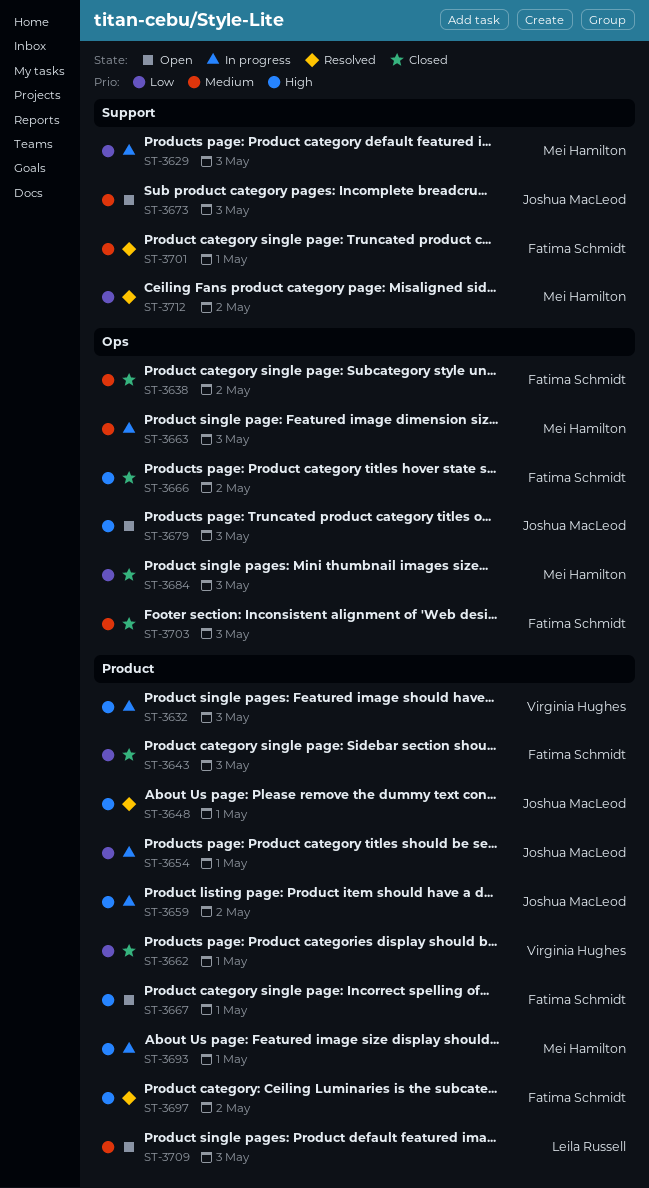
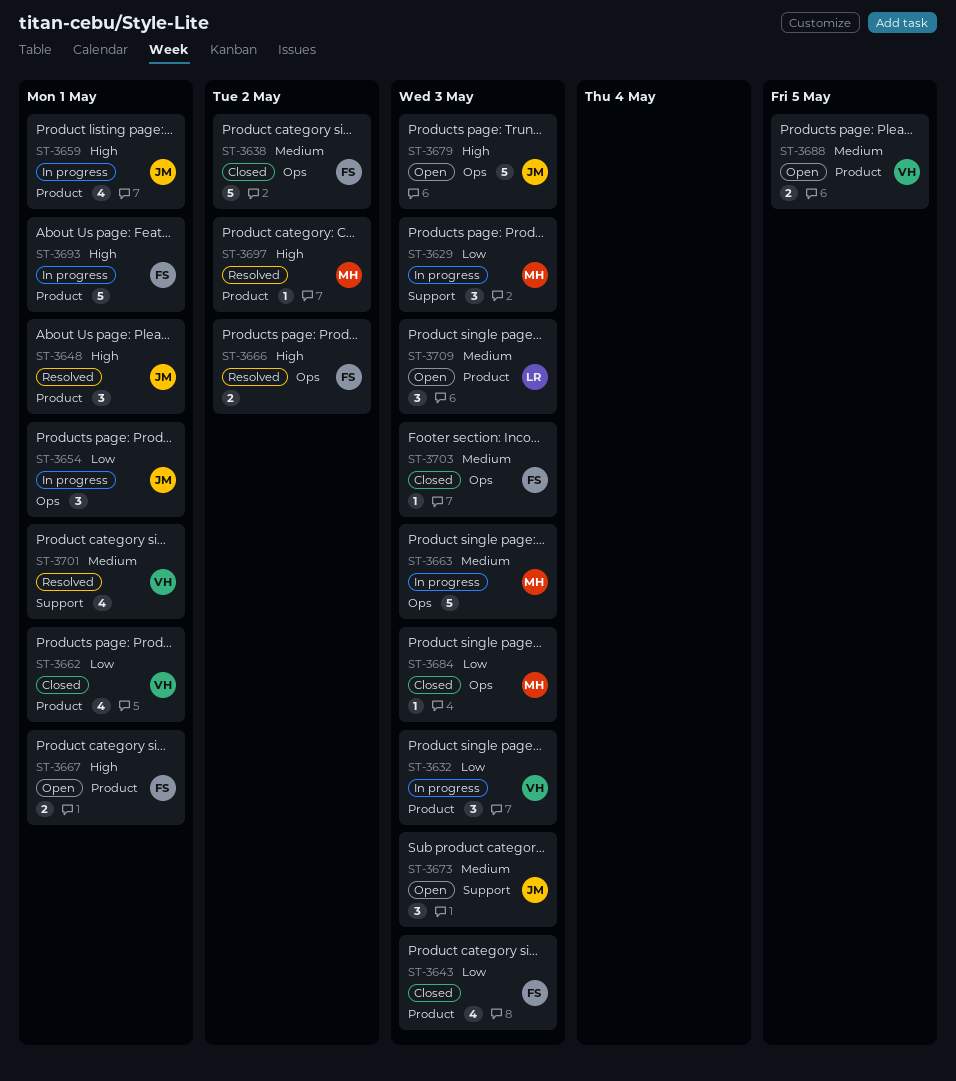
ST-3632, priority: High -> Low
ST-3654, label: Product -> Ops
ST-3659, due: May 2 -> May 1
ST-3666, status: Closed -> Resolved
ST-3688: none -> present
ST-3693, owner: Mei Hamilton -> Fatima Schmidt
ST-3697, owner: Fatima Schmidt -> Mei Hamilton
ST-3701, owner: Fatima Schmidt -> Virginia Hughes
ST-3712: present -> none

